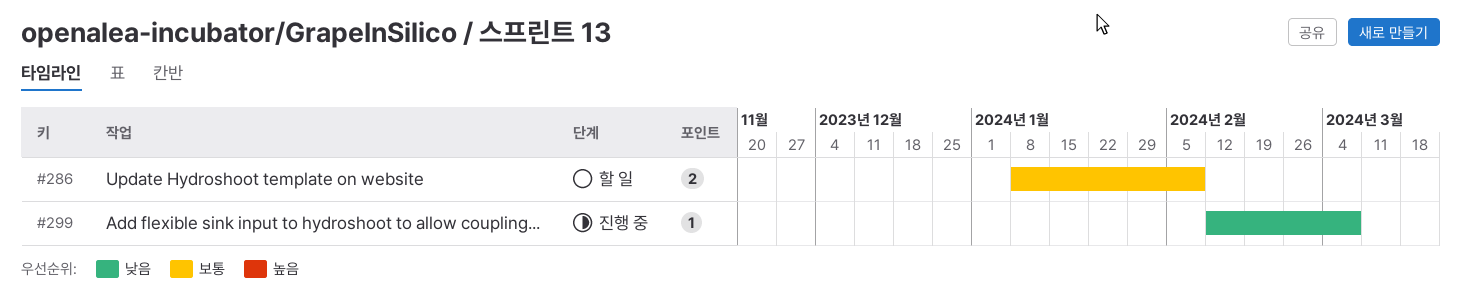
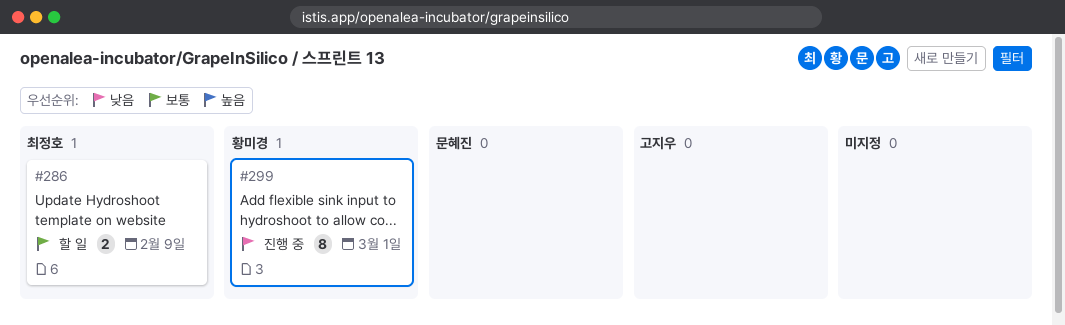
#299, estimate: 1 -> 8
#299, due: Mar 8 -> Mar 1

